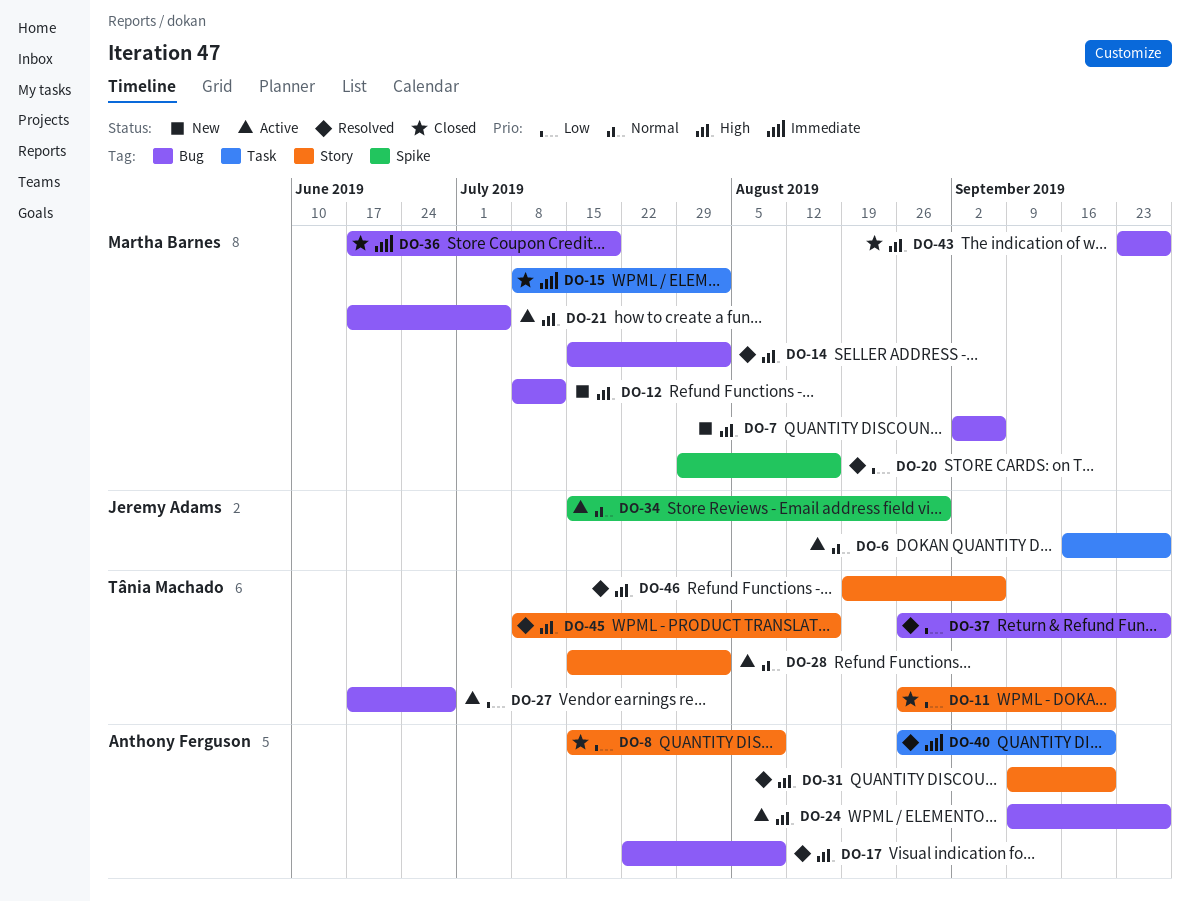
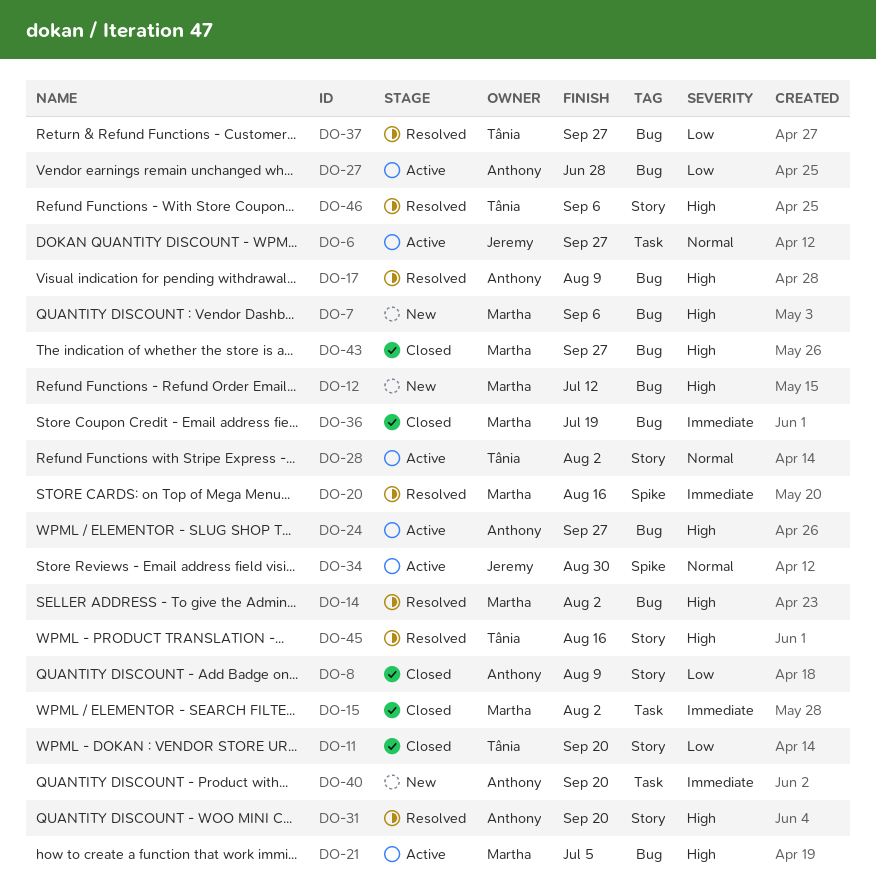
DO-20, priority: Low -> Immediate
DO-27, owner: Tânia Machado -> Anthony Ferguson
DO-40, status: Resolved -> New

